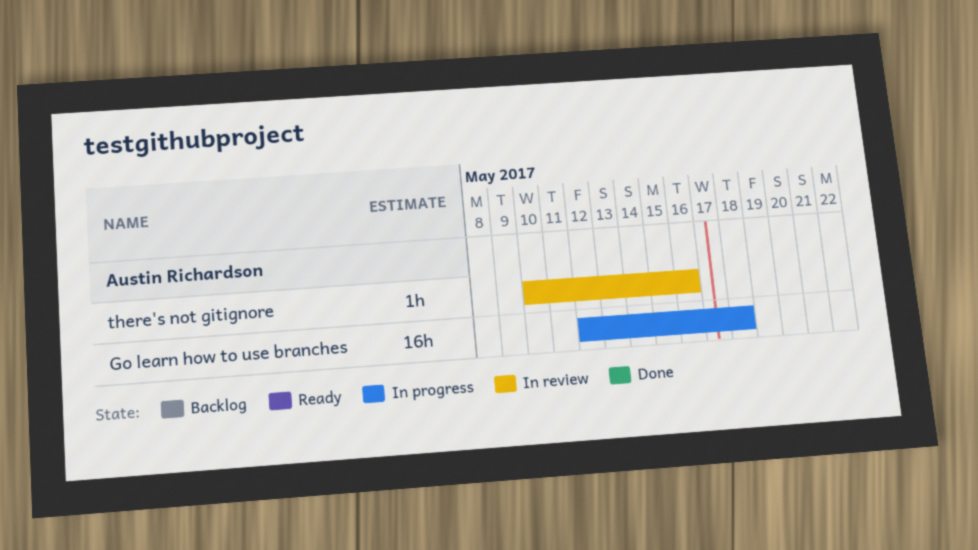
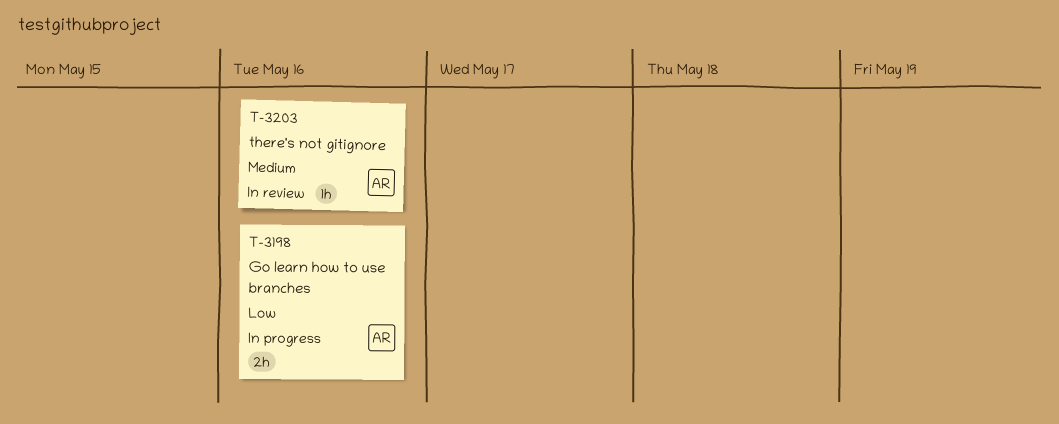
Go learn how to use branches, estimate: 16h -> 2h
Go learn how to use branches, due: May 18 -> May 16

